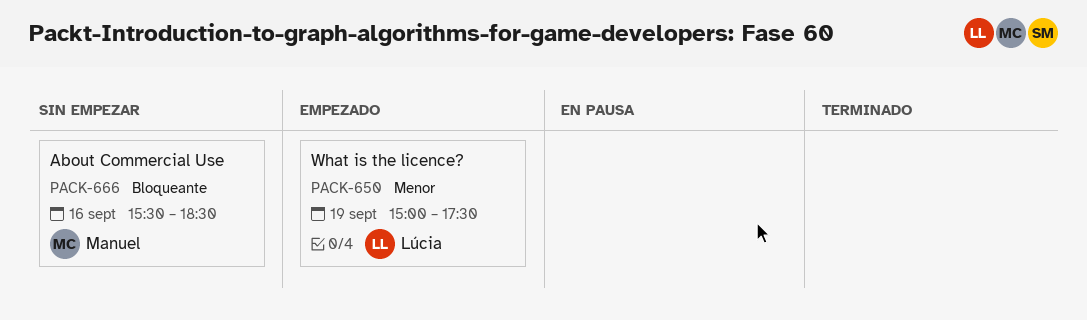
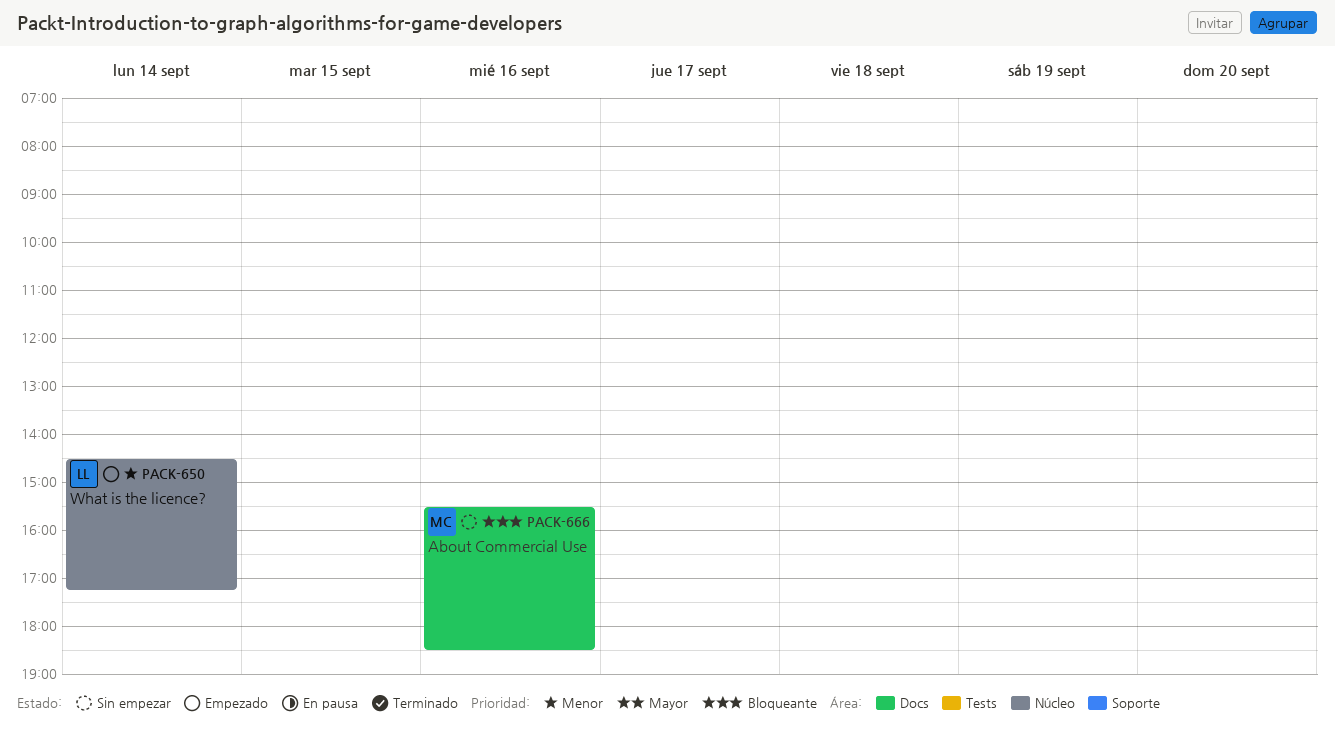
PACK-650, day: Sep 19 -> Sep 14
PACK-650, begins: 15:00 -> 14:30
PACK-650, ends: 17:30 -> 17:15

